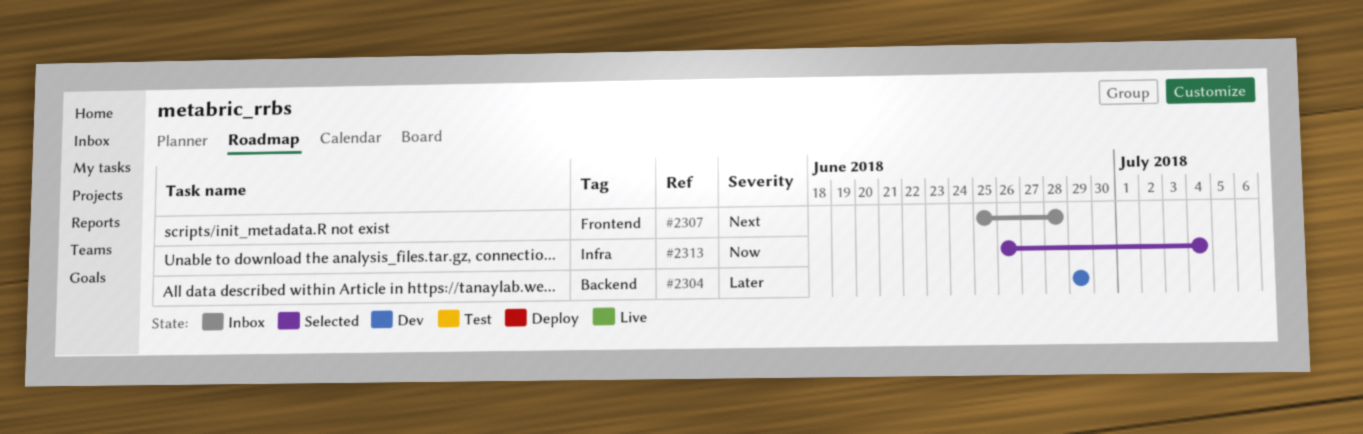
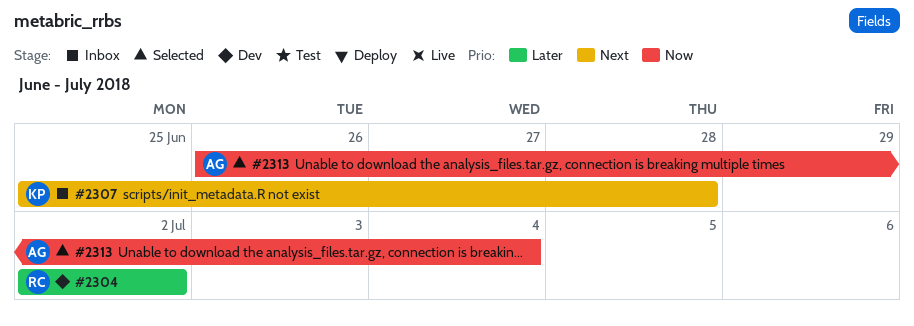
#2304, start: Jun 29 -> Jul 2
#2304, due: Jun 29 -> Jul 2

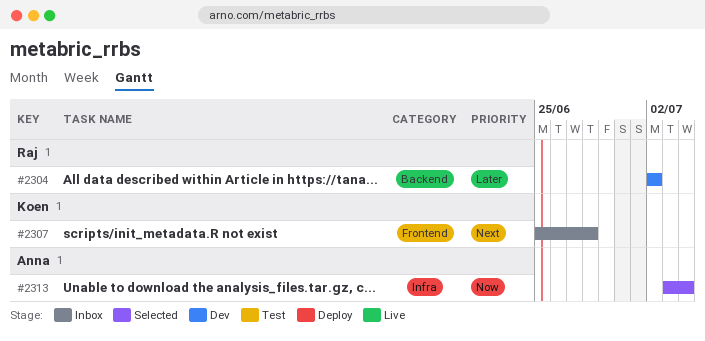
#2313, start: Jun 26 -> Jul 3

